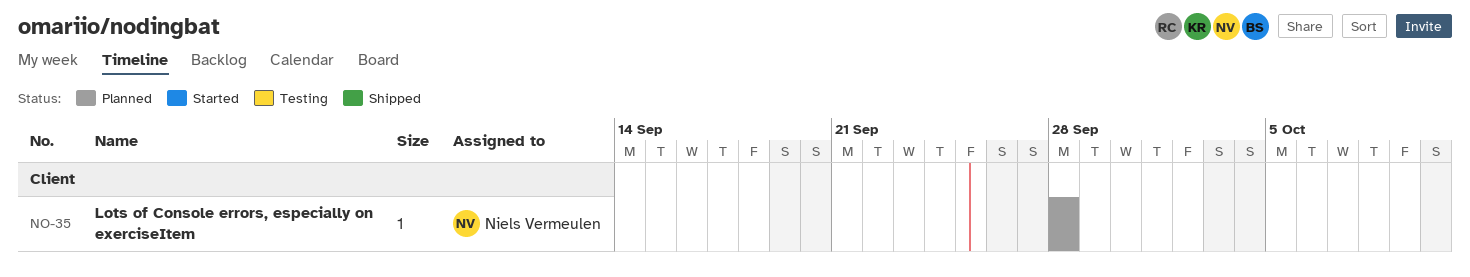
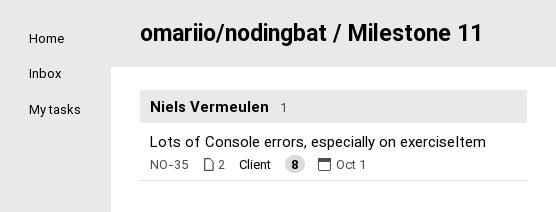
NO-35, estimate: 1 -> 8
NO-35, due: Sep 28 -> Oct 1

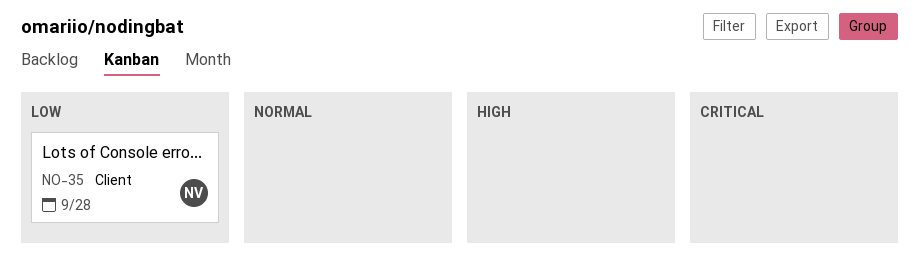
NO-35, due: Oct 1 -> Sep 28

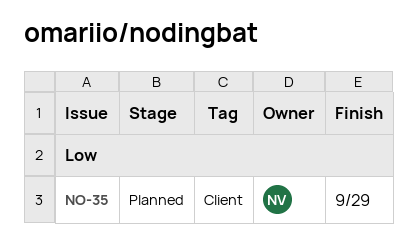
NO-35, due: Sep 28 -> Sep 29

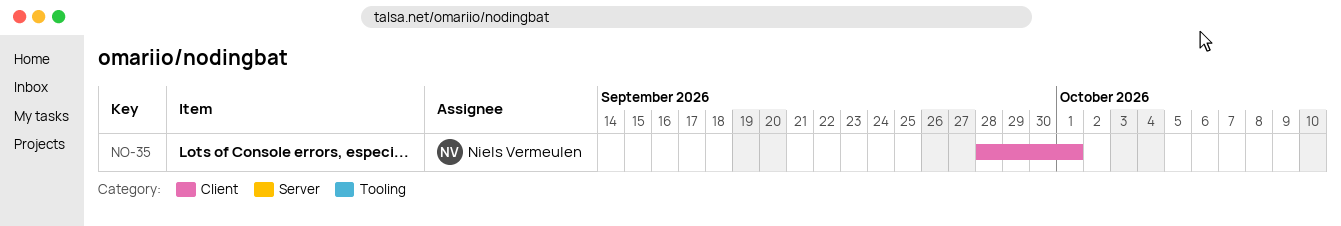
NO-35, due: Sep 29 -> Oct 1

